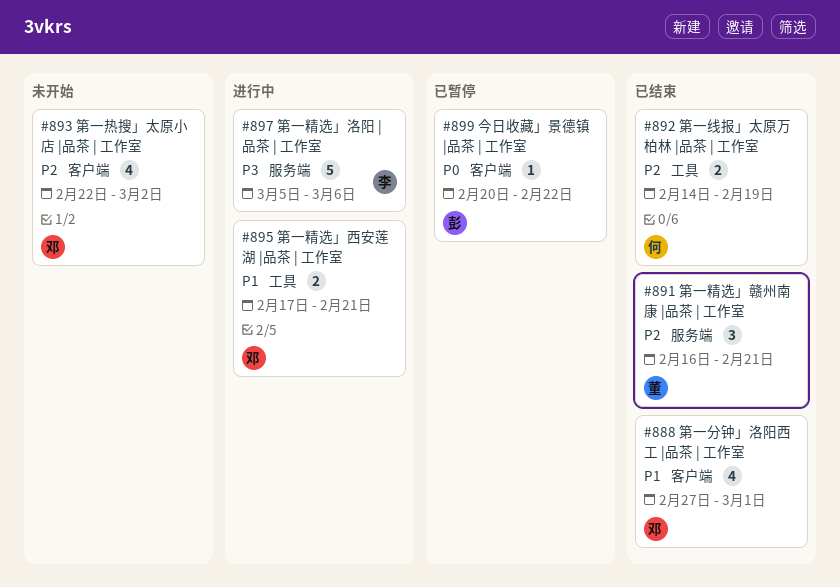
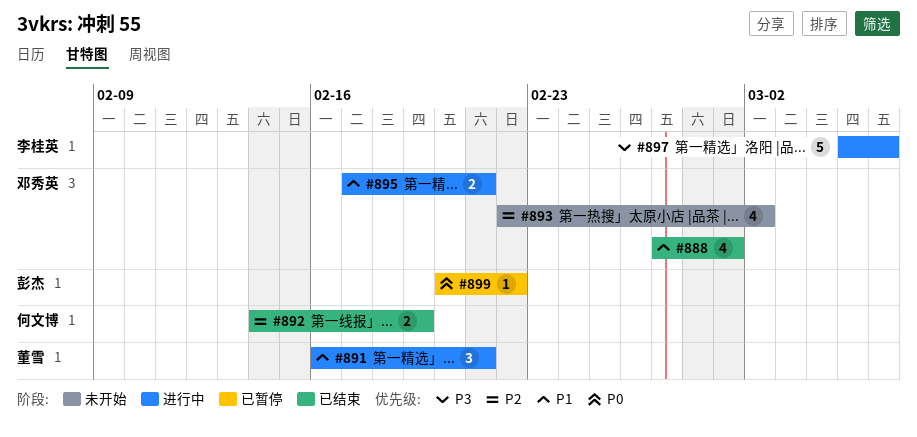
#891, status: 已结束 -> 进行中
#891, priority: P2 -> P1

